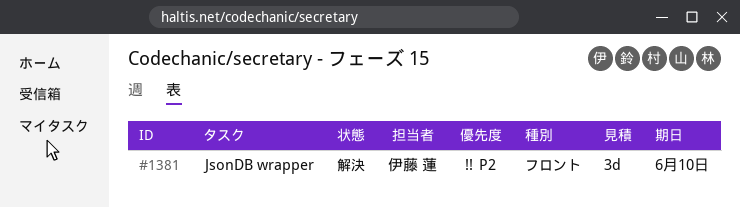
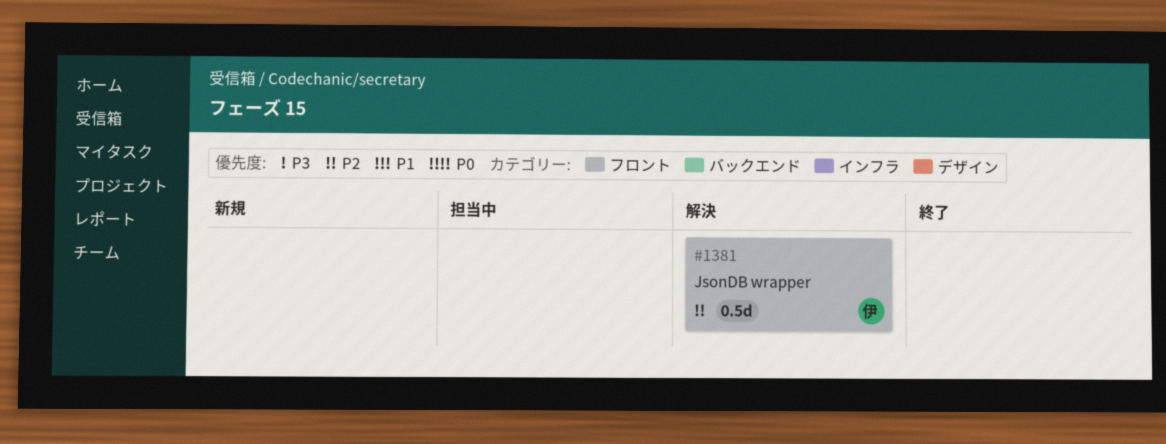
#1381, estimate: 3d -> 0.5d

